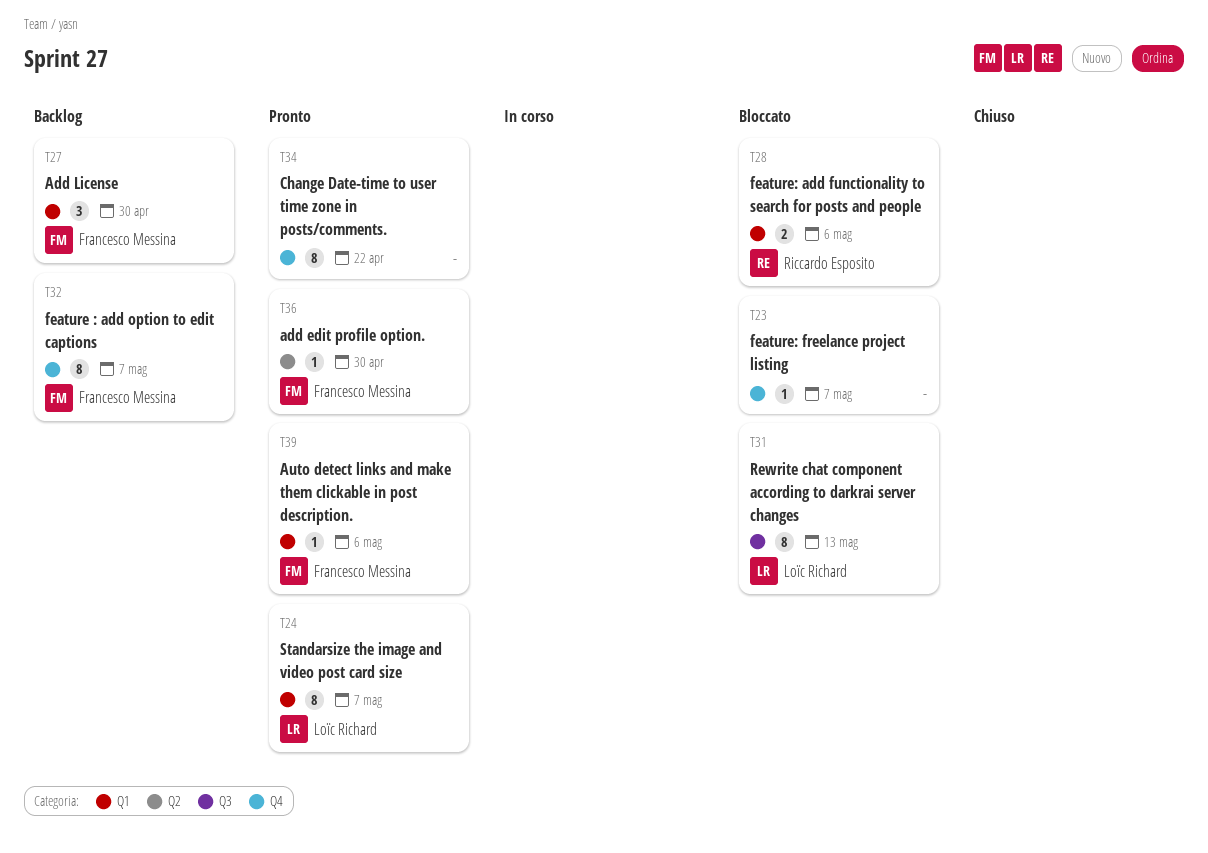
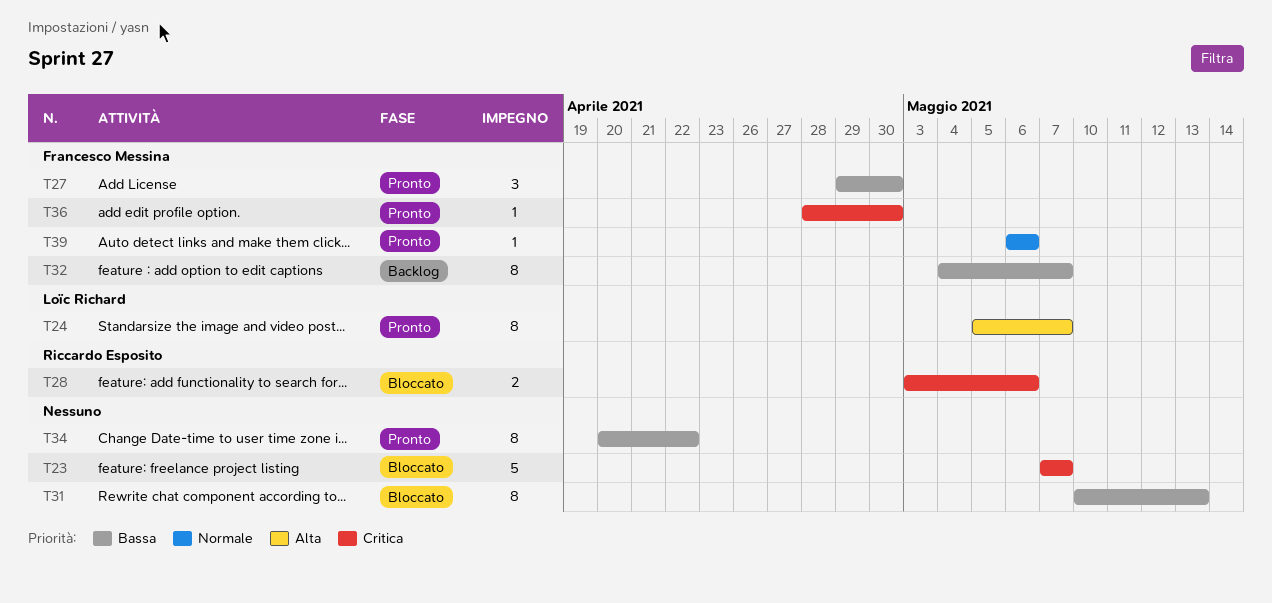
T23, estimate: 1 -> 5
T27, status: Backlog -> Pronto
T31, owner: Loïc Richard -> none

